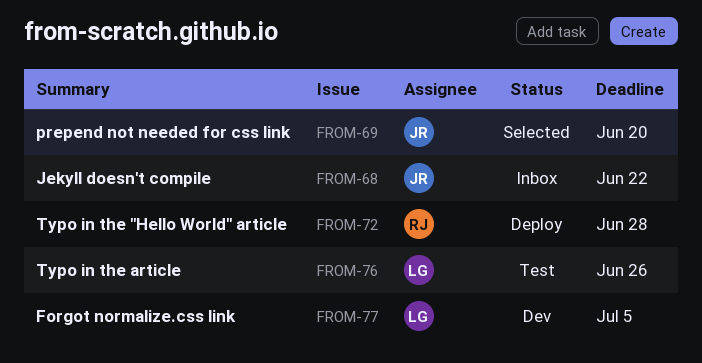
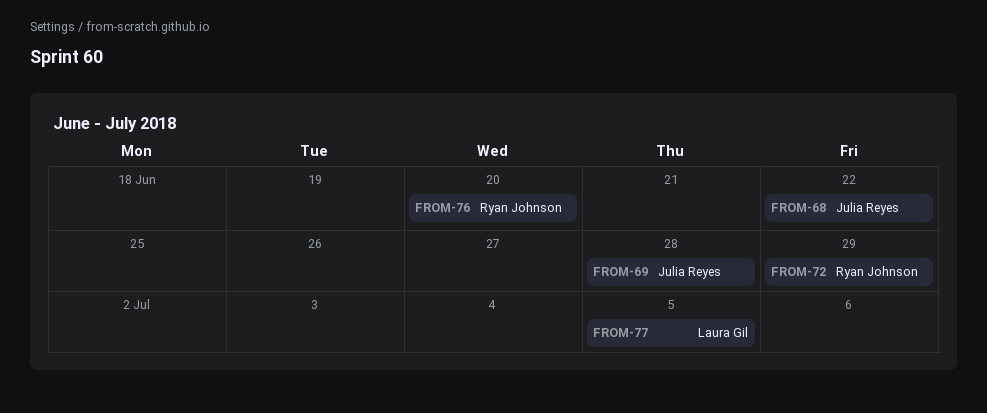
FROM-69, due: Jun 20 -> Jun 28
FROM-72, due: Jun 28 -> Jun 29
FROM-76, owner: Laura Gil -> Ryan Johnson
FROM-76, due: Jun 26 -> Jun 20

